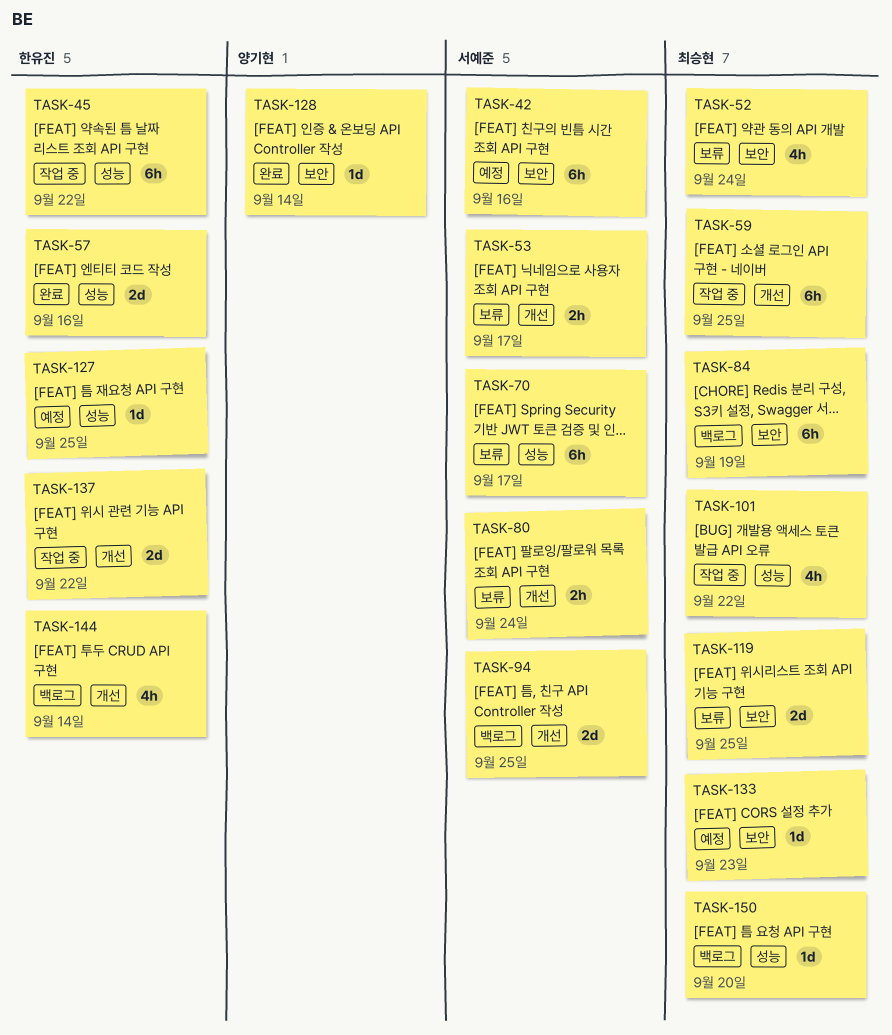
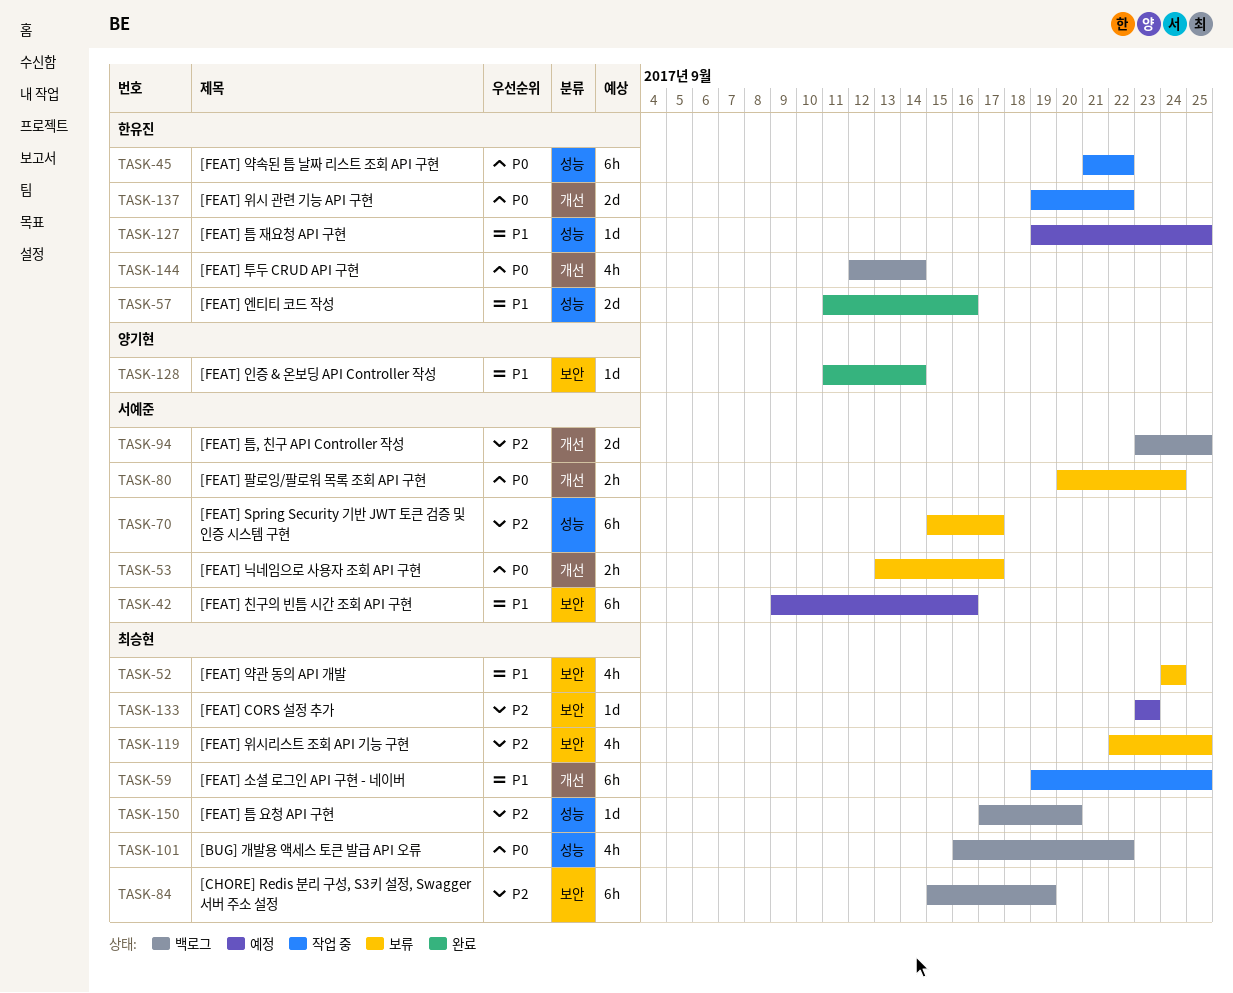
TASK-101, status: 작업 중 -> 백로그
TASK-119, estimate: 2d -> 4h

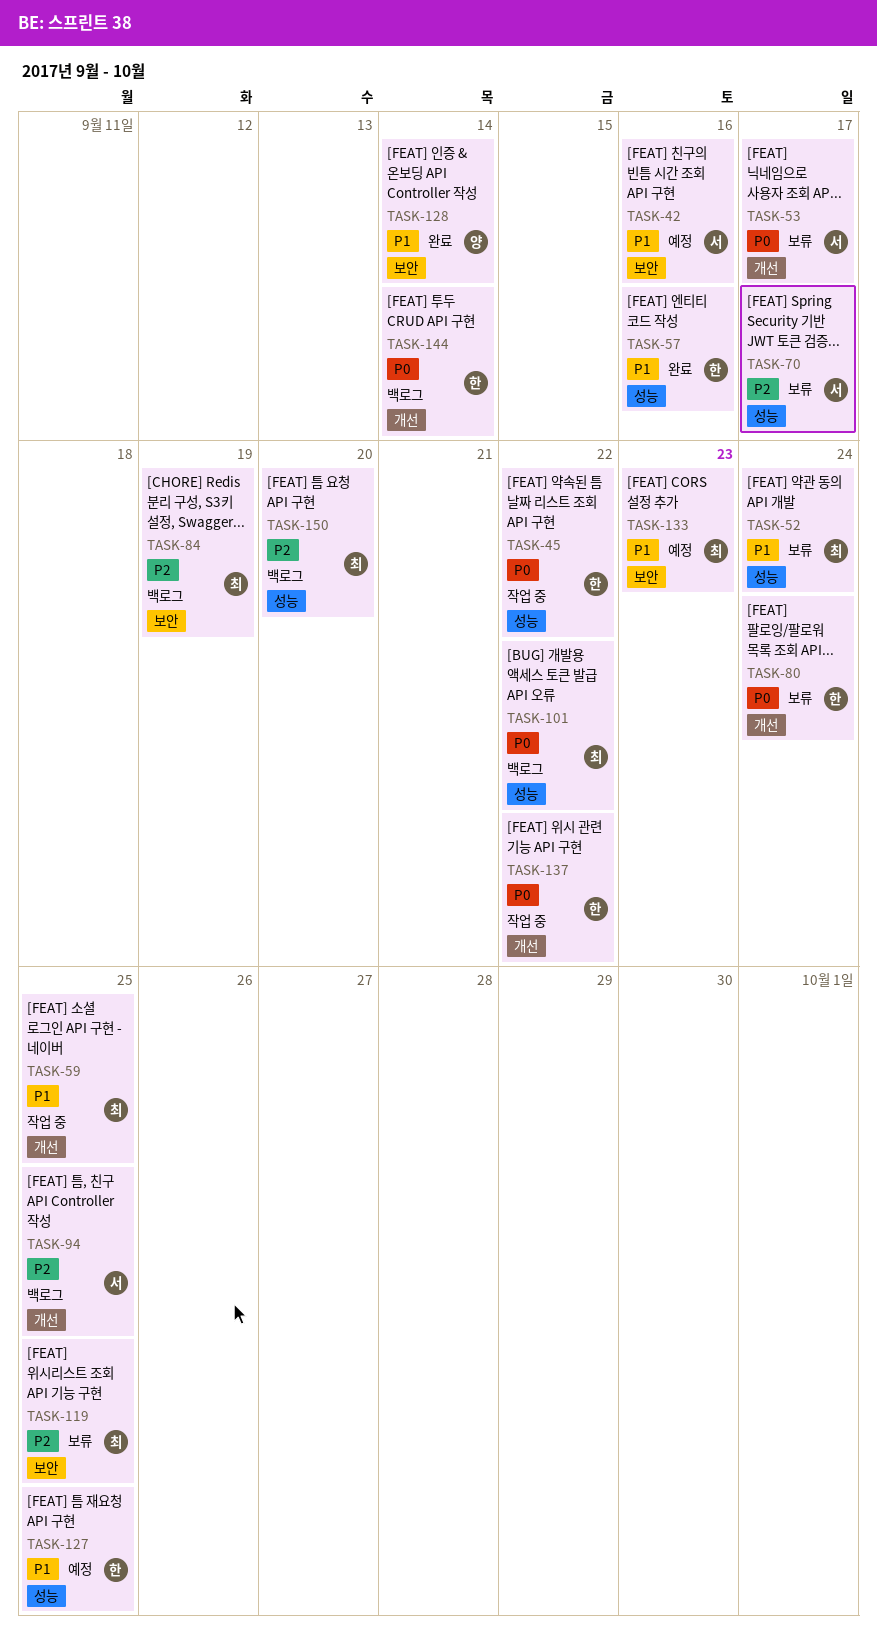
TASK-52, label: 보안 -> 성능
TASK-80, owner: 서예준 -> 한유진
TASK-133, priority: P2 -> P1

